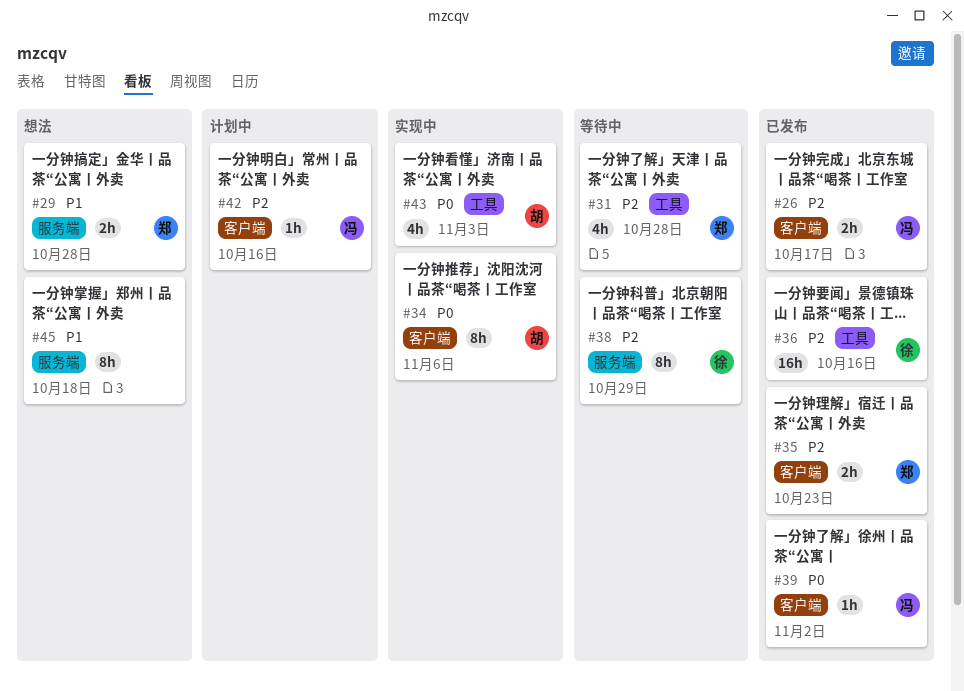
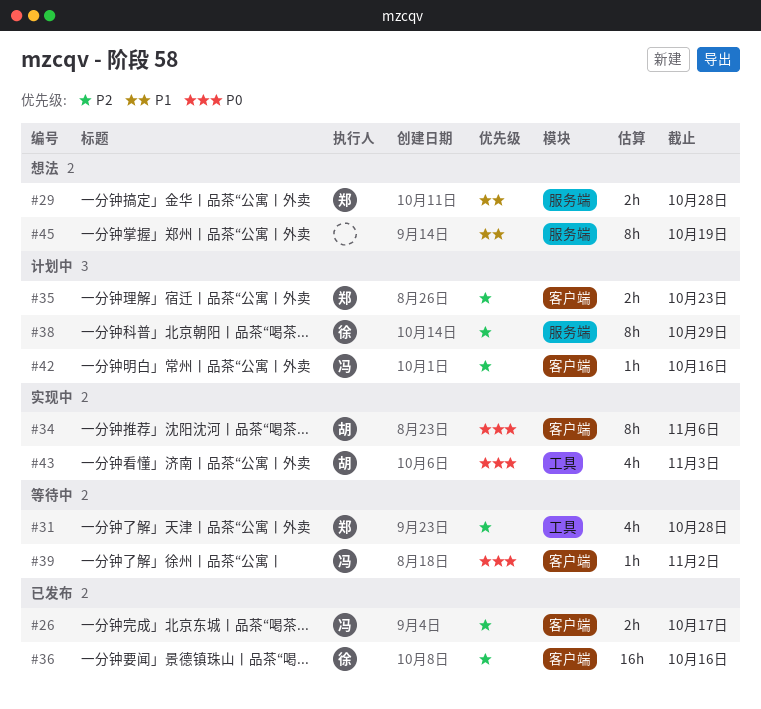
#35, status: 已发布 -> 计划中
#36, label: 工具 -> 客户端
#38, status: 等待中 -> 计划中
#39, status: 已发布 -> 等待中
#45, due: Oct 18 -> Oct 19

